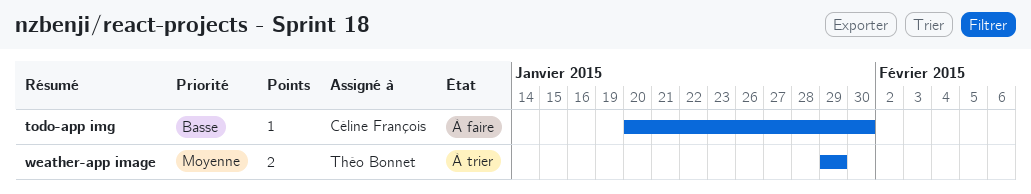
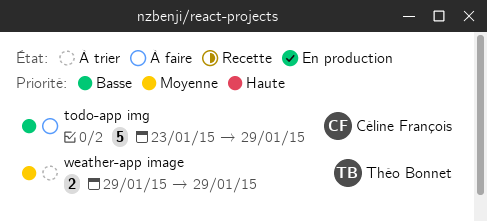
todo-app img, estimate: 1 -> 5
todo-app img, start: Jan 20 -> Jan 23
todo-app img, due: Jan 30 -> Jan 29

